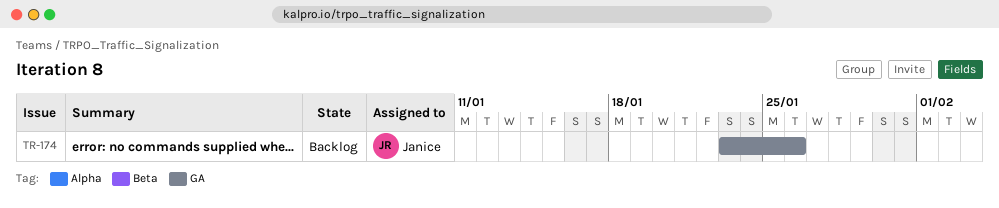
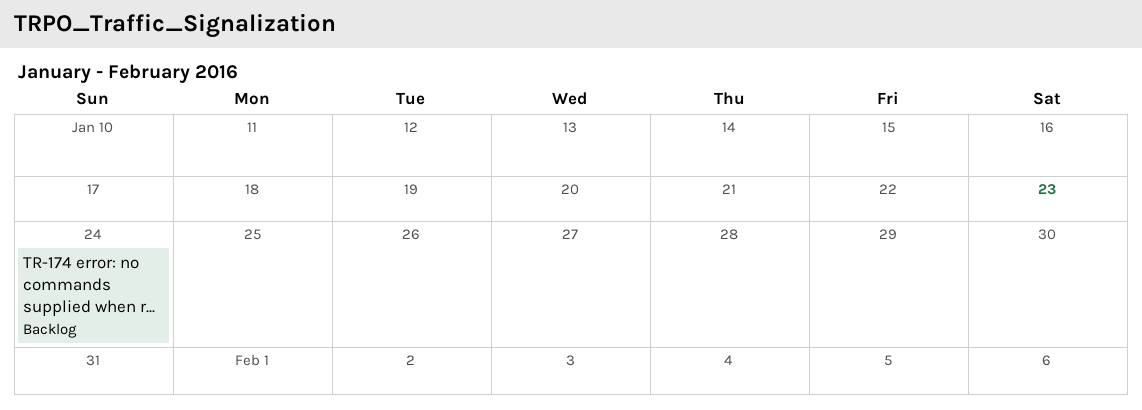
TR-174, due: Jan 26 -> Jan 24

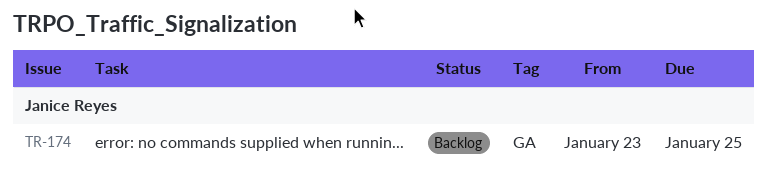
TR-174, due: Jan 24 -> Jan 25

